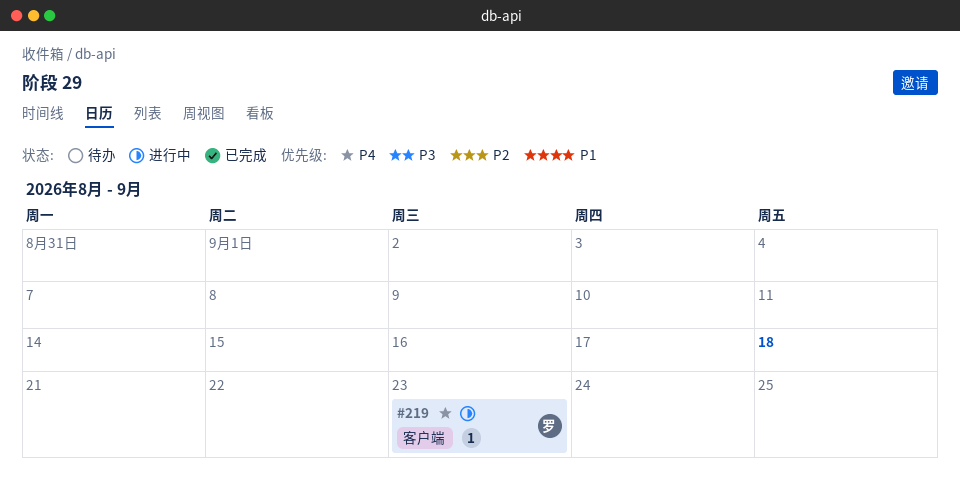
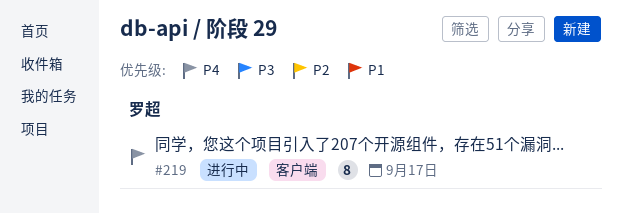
#219, estimate: 1 -> 8
#219, due: Sep 23 -> Sep 17

